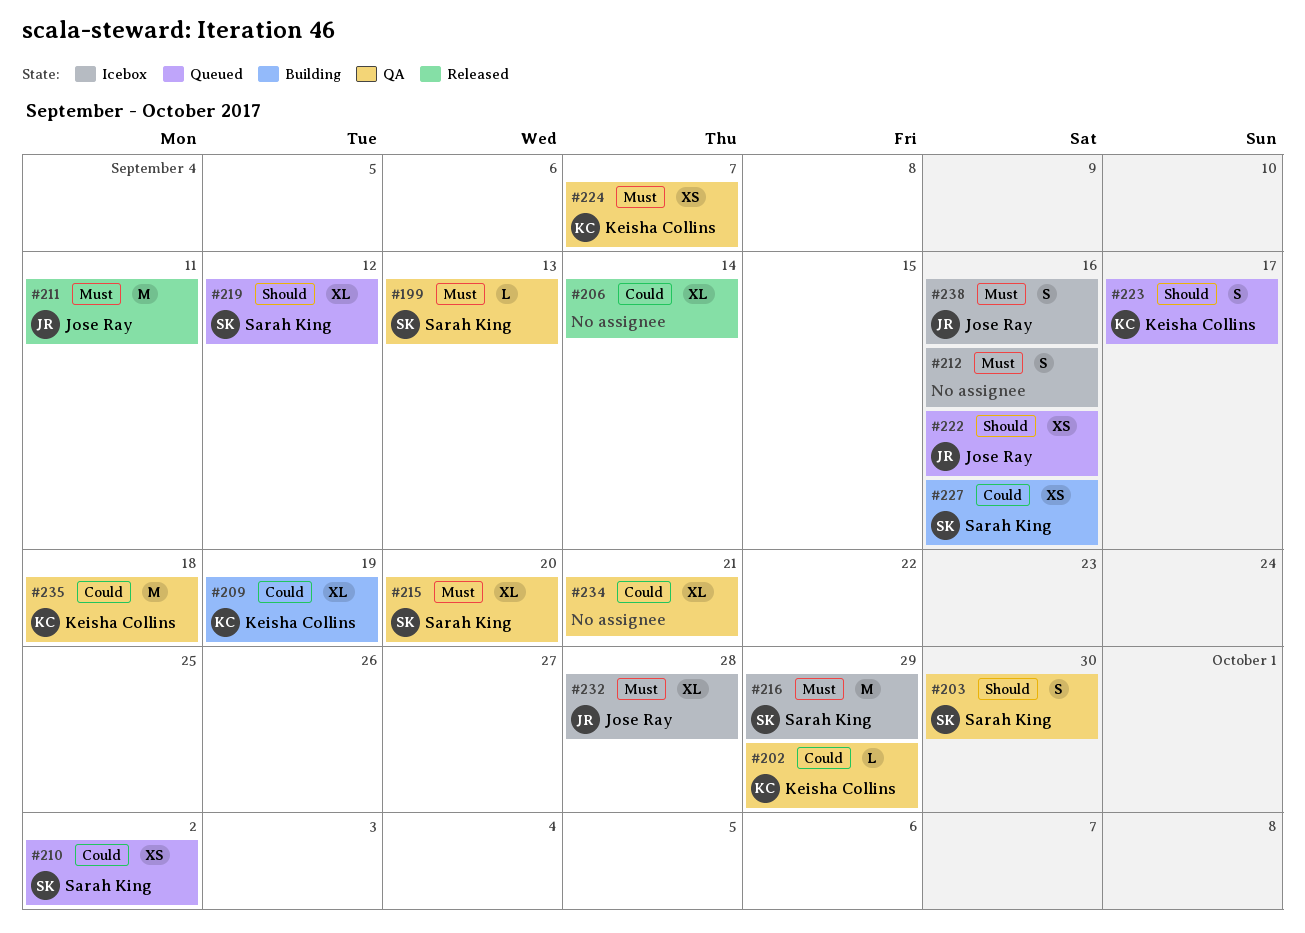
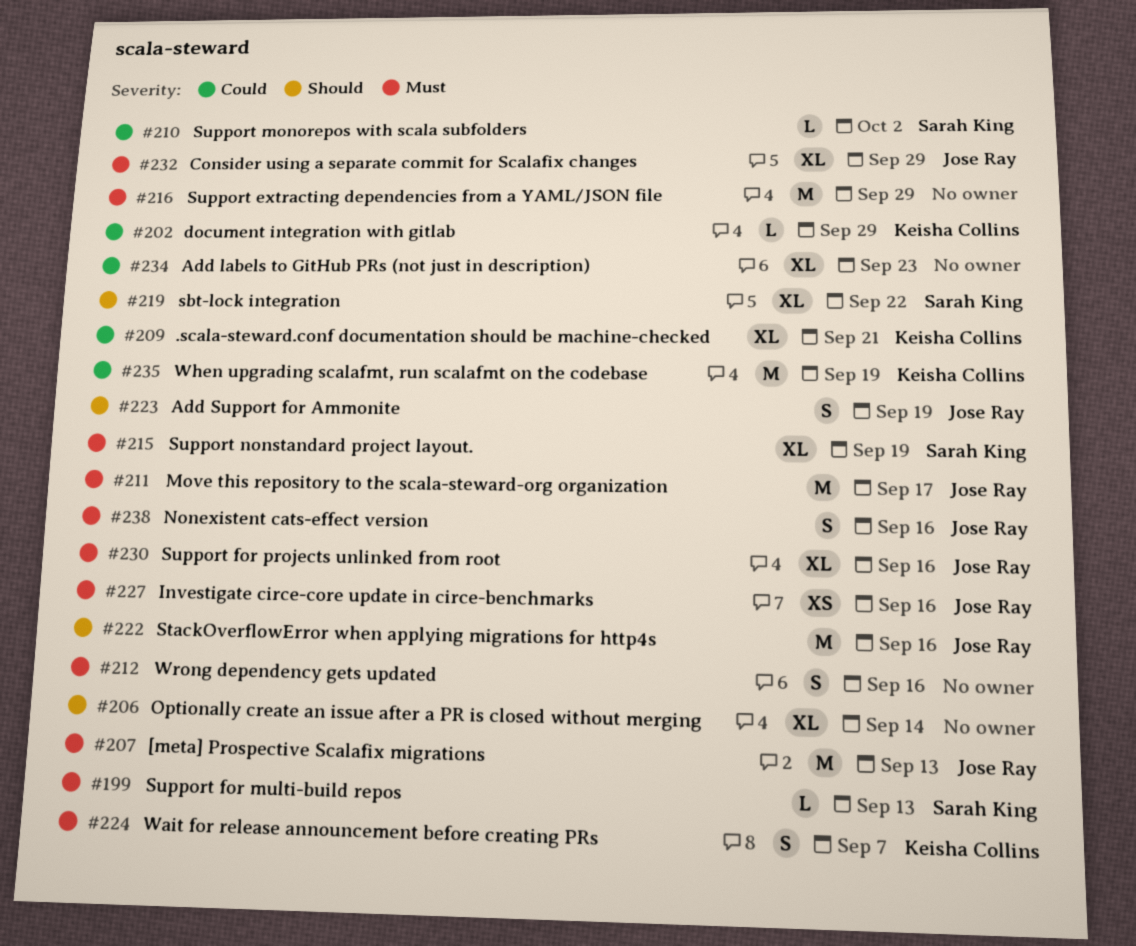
#203: present -> none
#206, priority: Could -> Should
#207: none -> present
#209, due: Sep 19 -> Sep 21
#210, estimate: XS -> L
#211, due: Sep 11 -> Sep 17
#215, due: Sep 20 -> Sep 19
#216, owner: Sarah King -> none
#219, due: Sep 12 -> Sep 22
#222, estimate: XS -> M
#223, owner: Keisha Collins -> Jose Ray
#223, due: Sep 17 -> Sep 19
#224, estimate: XS -> S
#227, owner: Sarah King -> Jose Ray
#227, priority: Could -> Must
#230: none -> present
#232, due: Sep 28 -> Sep 29
#234, due: Sep 21 -> Sep 23
#235, due: Sep 18 -> Sep 19

